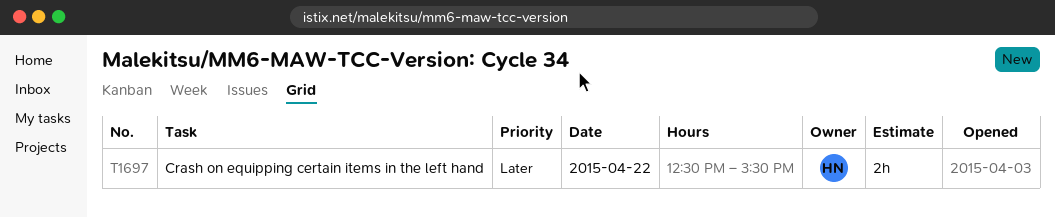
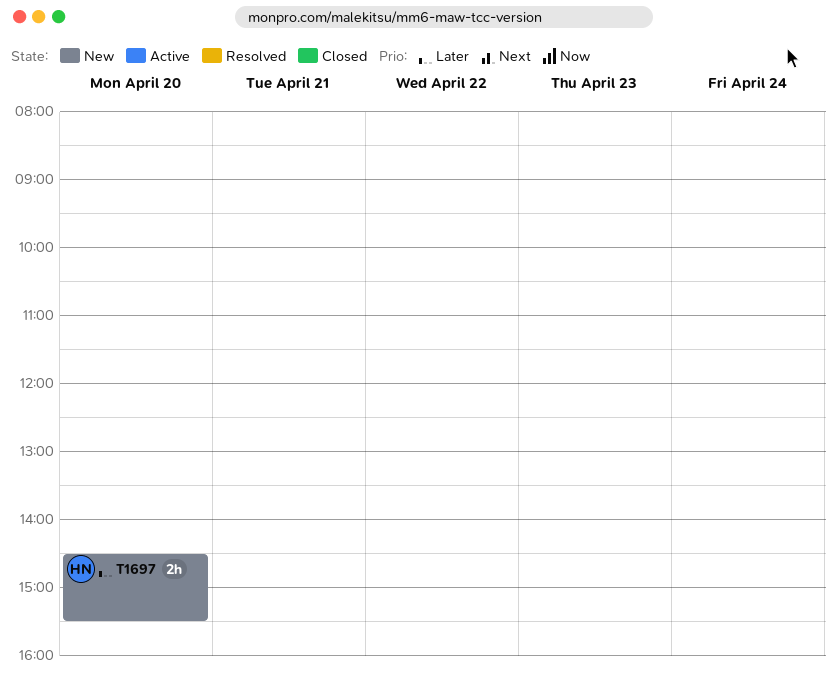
T1697, day: Apr 22 -> Apr 20
T1697, begins: 12:30 -> 14:30

